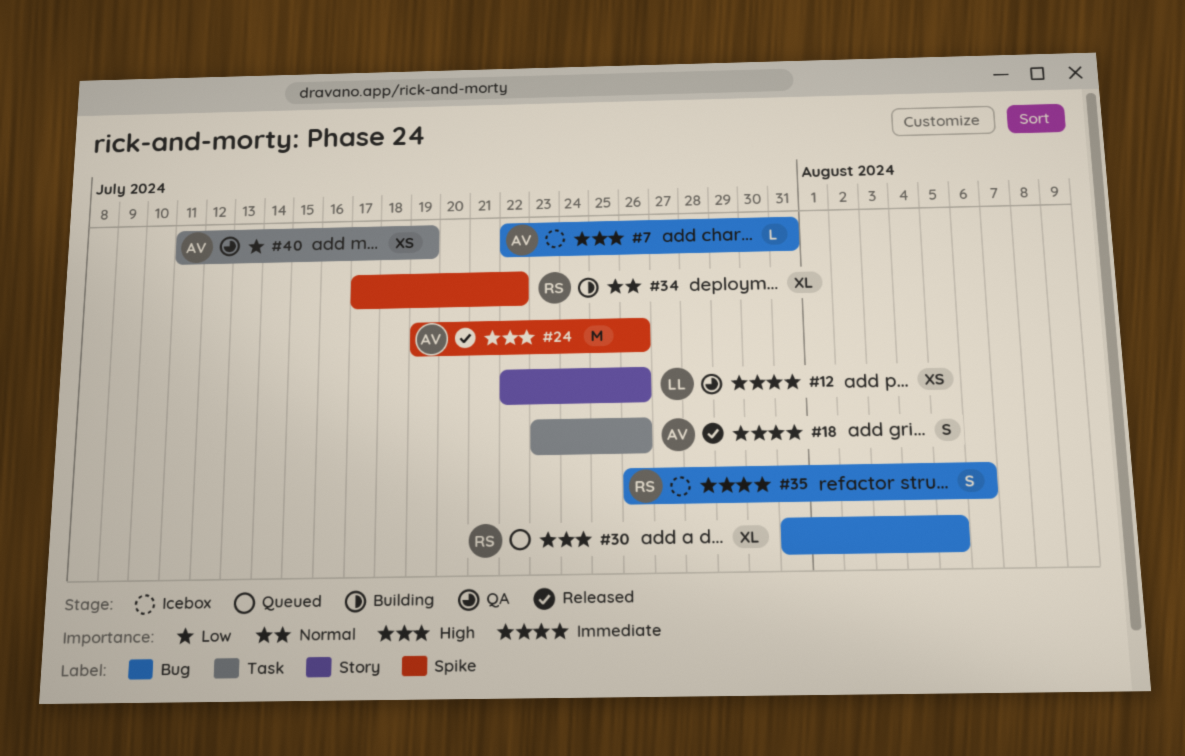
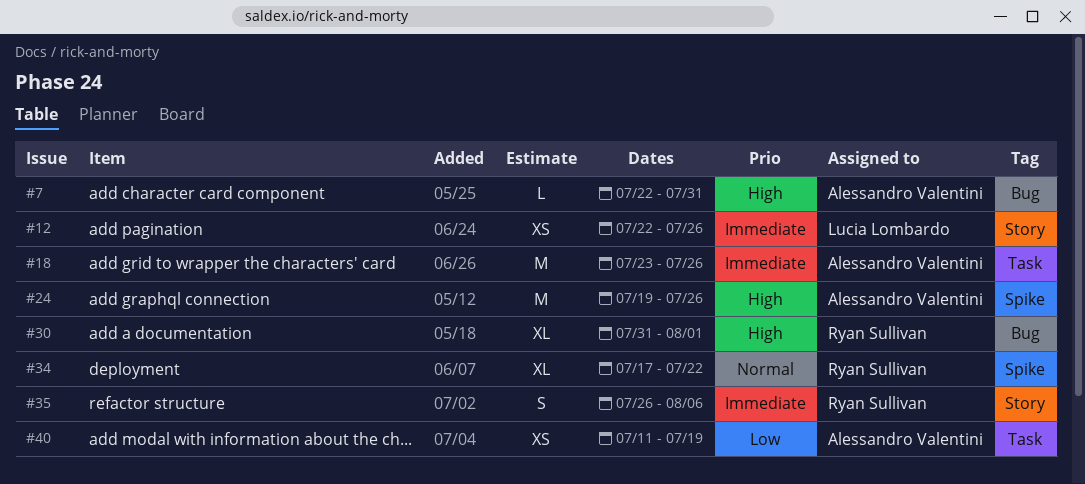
#18, estimate: S -> M
#30, due: Aug 5 -> Aug 1
#35, label: Bug -> Story

